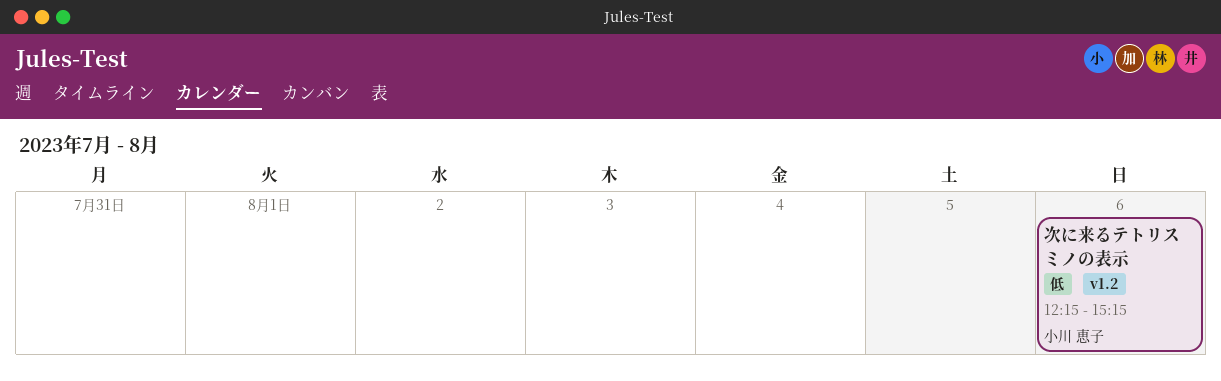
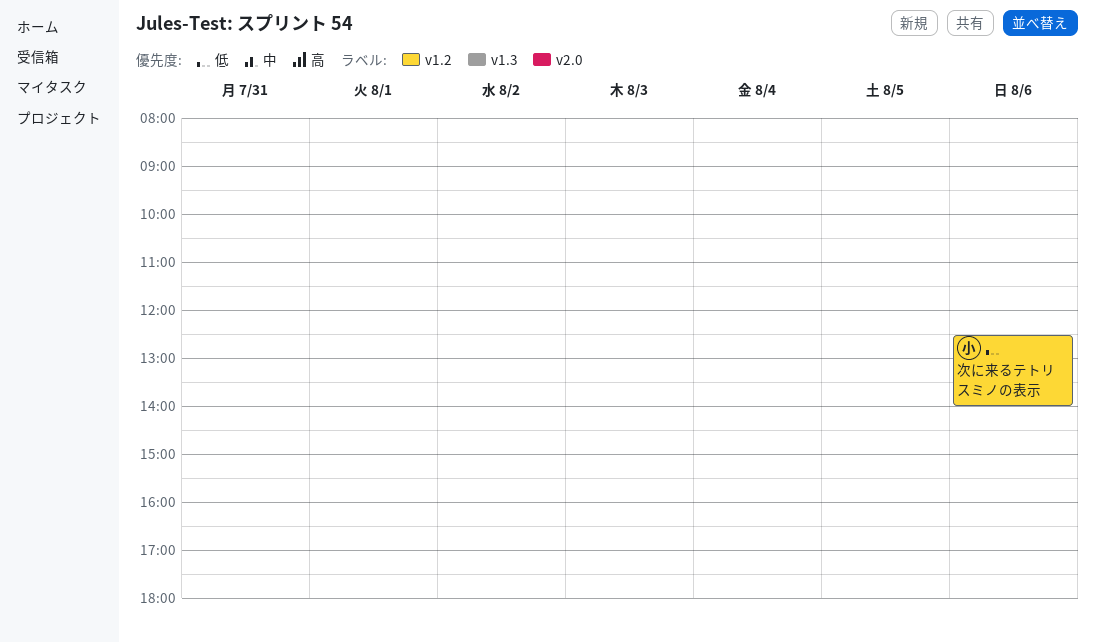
次に来るテトリスミノの表示, begins: 12:15 -> 12:30
次に来るテトリスミノの表示, ends: 15:15 -> 14:00

